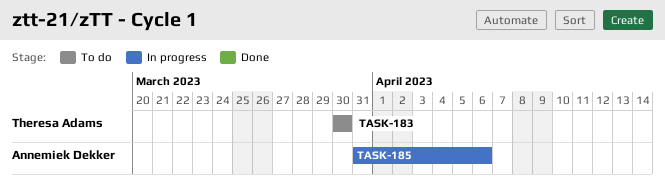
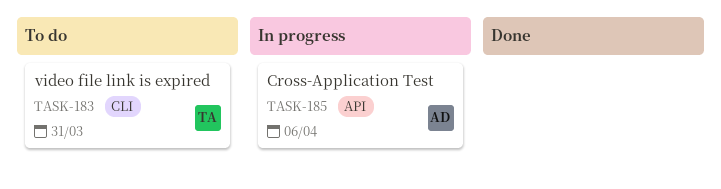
TASK-183, due: Mar 30 -> Mar 31

